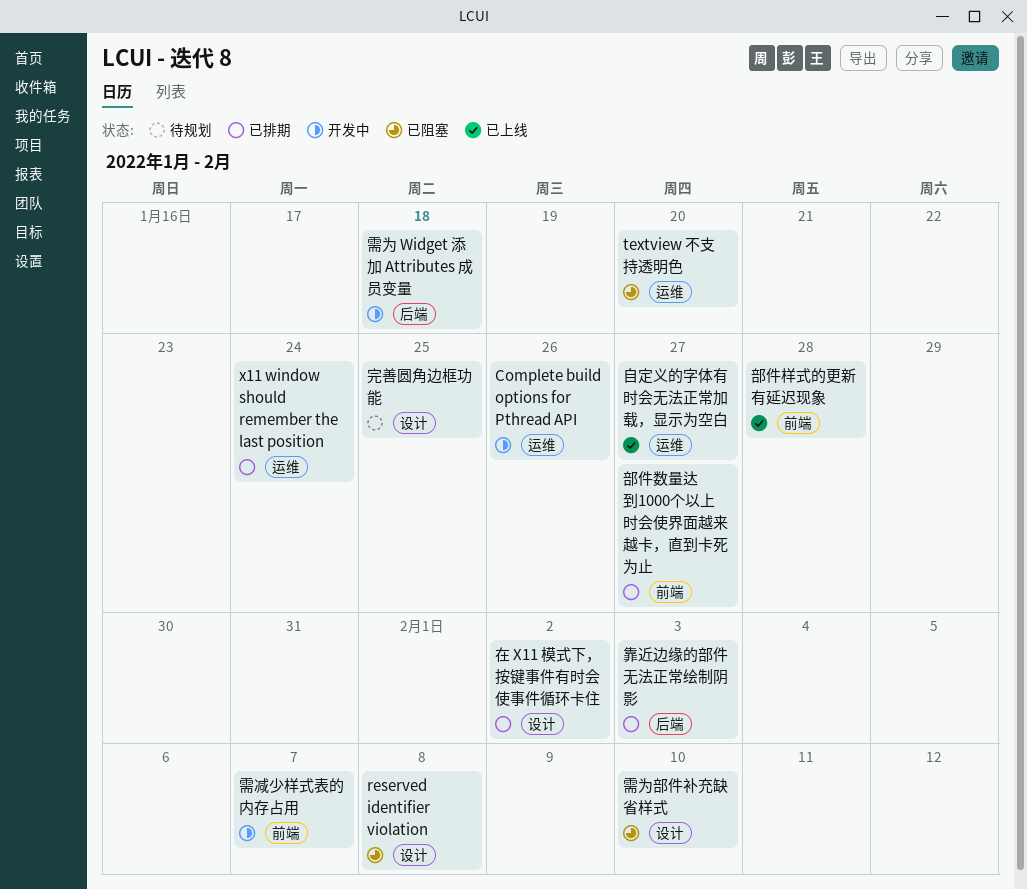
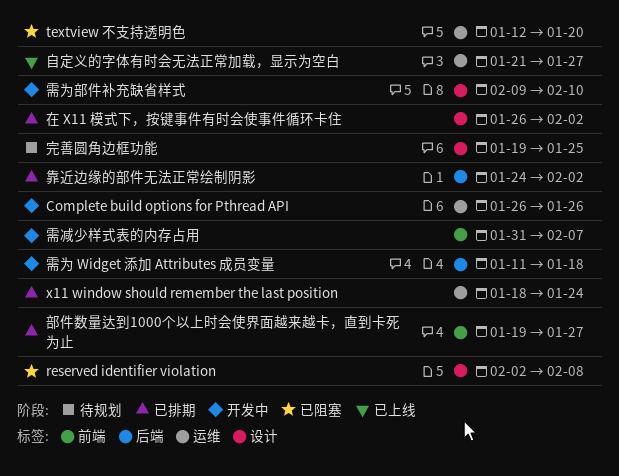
部件样式的更新有延迟现象: present -> none
需为部件补充缺省样式, status: 已阻塞 -> 开发中
靠近边缘的部件无法正常绘制阴影, due: Feb 3 -> Feb 2

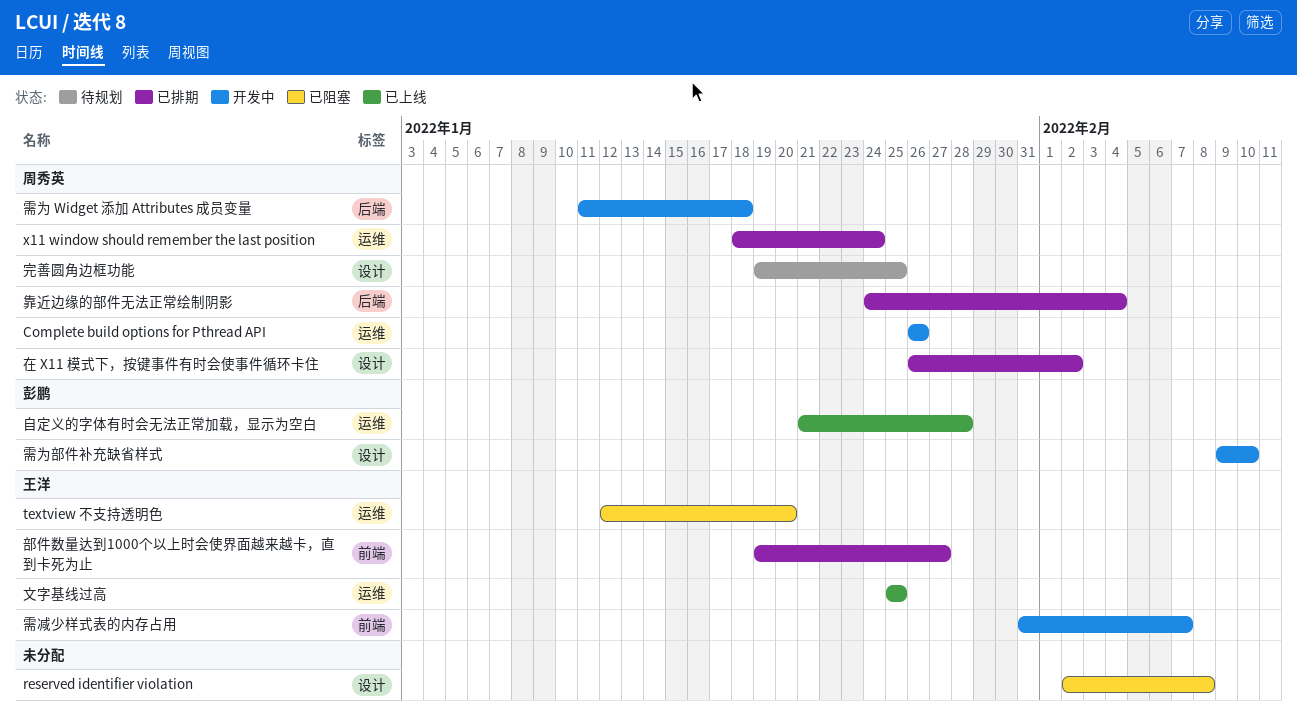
文字基线过高: none -> present
自定义的字体有时会无法正常加载，显示为空白, due: Jan 27 -> Jan 28
靠近边缘的部件无法正常绘制阴影, due: Feb 2 -> Feb 4

